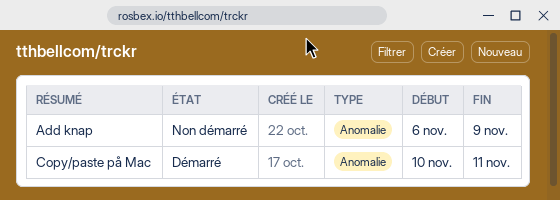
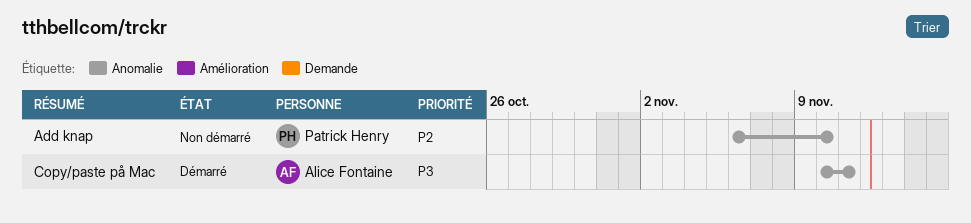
Add knap, due: Nov 9 -> Nov 10

